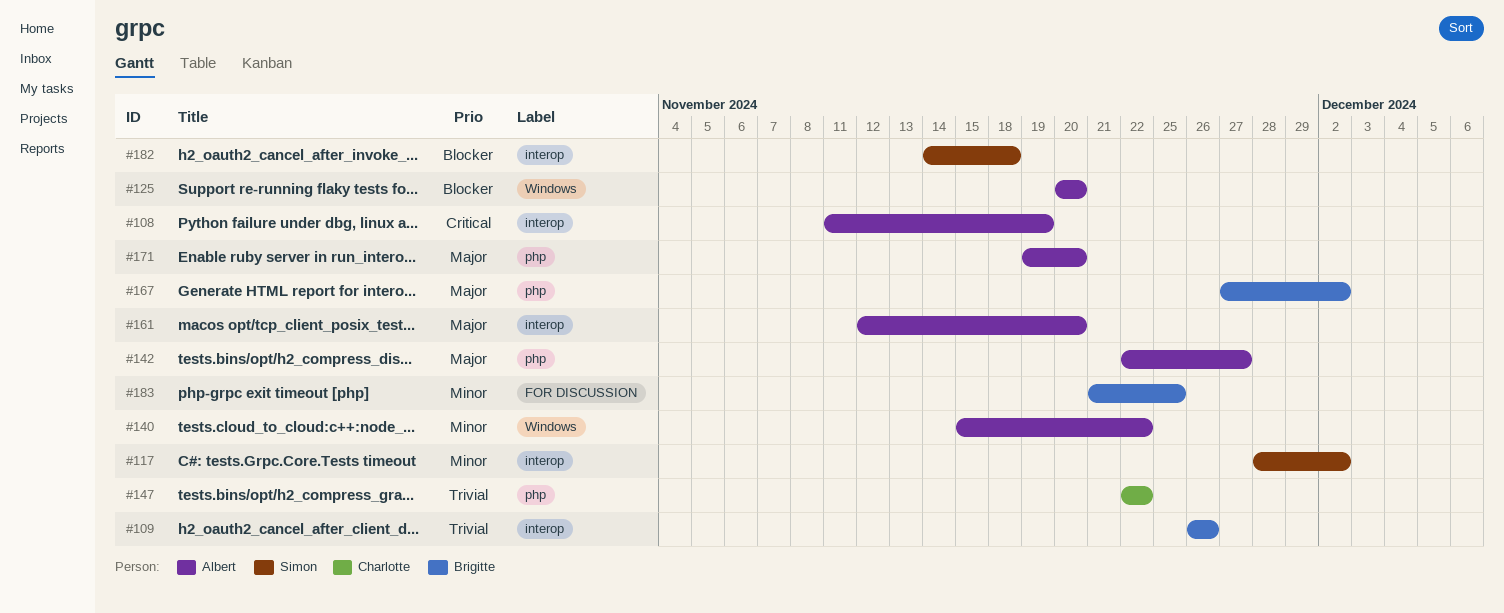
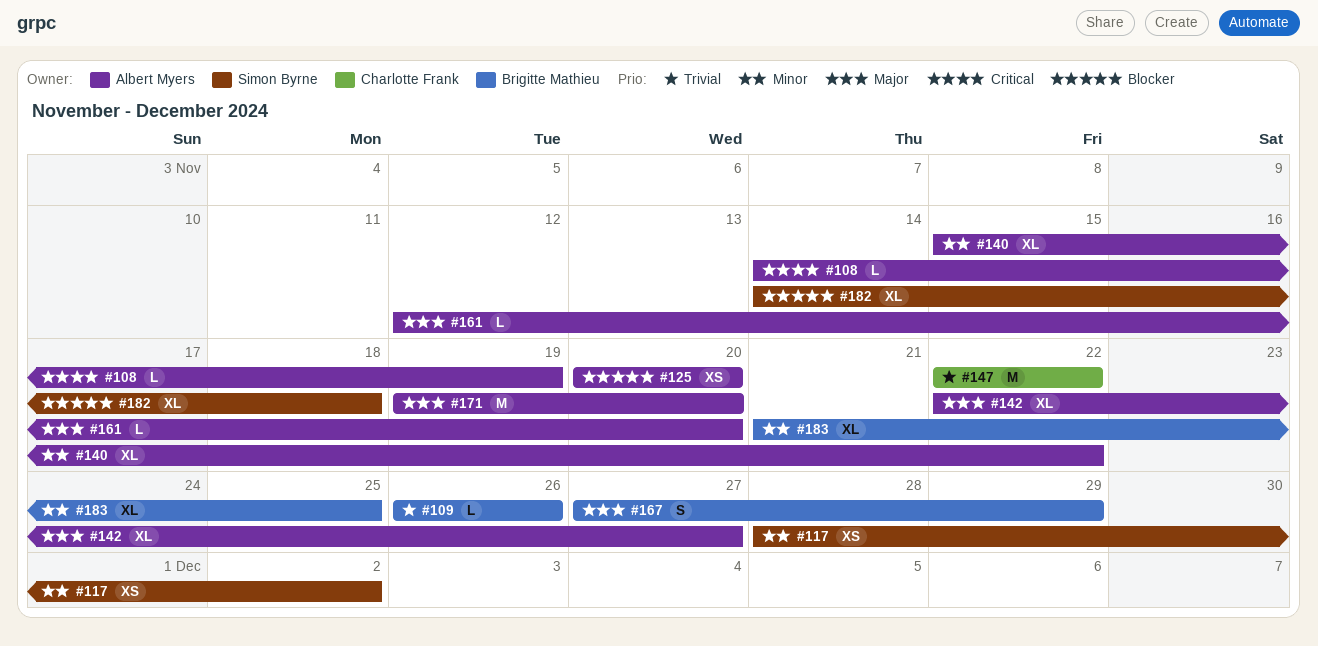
#108, start: Nov 11 -> Nov 14
#167, due: Dec 2 -> Nov 29

